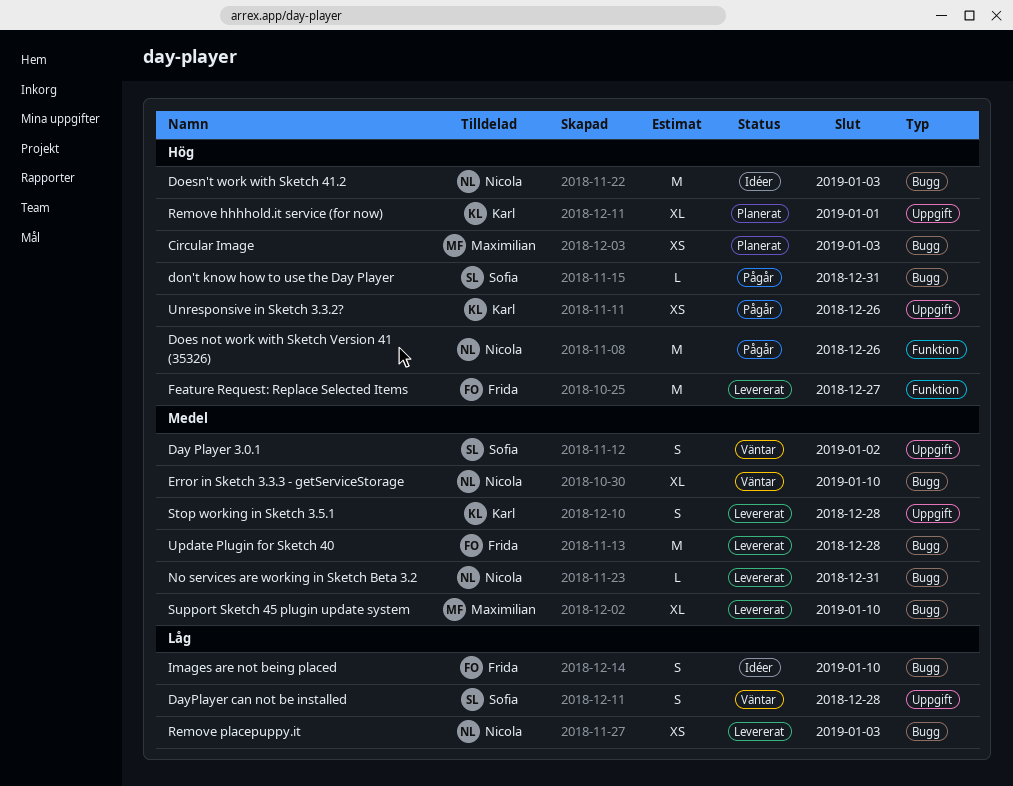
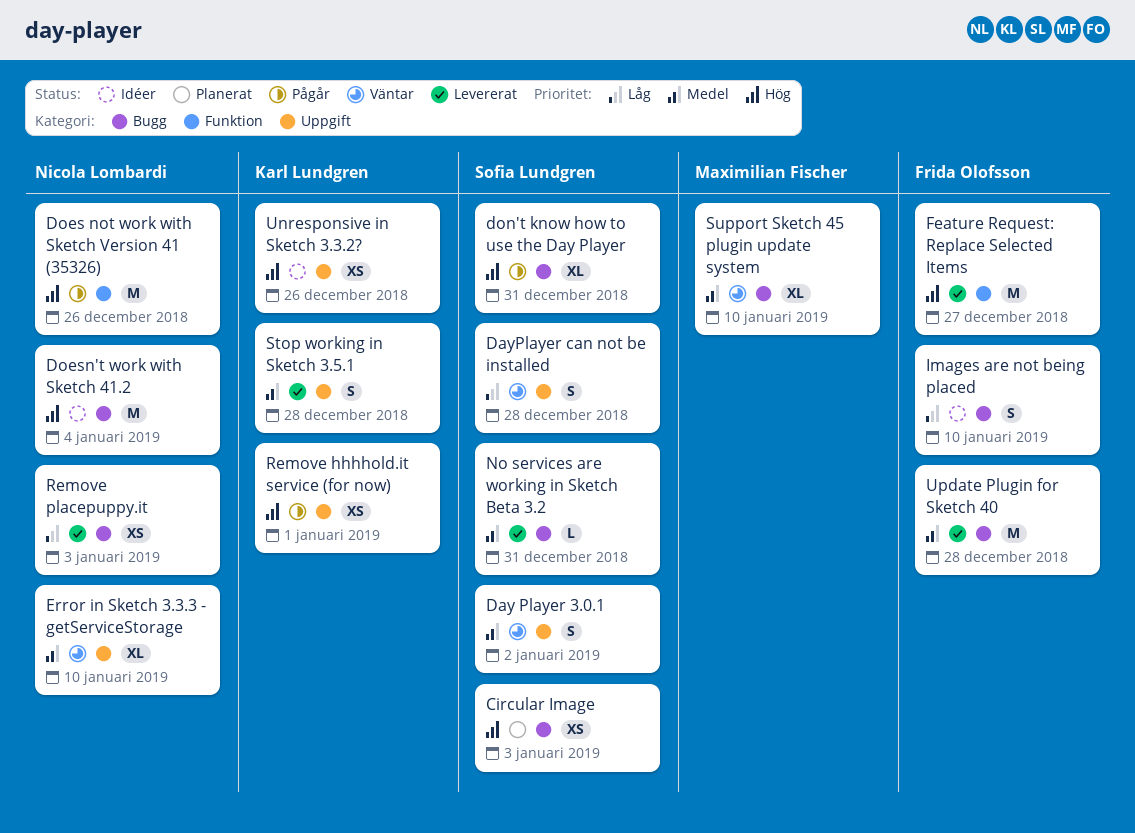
Circular Image, owner: Maximilian Fischer -> Sofia Lundgren
Doesn't work with Sketch 41.2, due: Jan 3 -> Jan 4
don't know how to use the Day Player, estimate: L -> XL
Error in Sketch 3.3.3 - getServiceStorage, label: Bugg -> Uppgift
No services are working in Sketch Beta 3.2, owner: Nicola Lombardi -> Sofia Lundgren
Remove hhhhold.it service (for now), status: Planerat -> Pågår
Remove hhhhold.it service (for now), estimate: XL -> XS
Support Sketch 45 plugin update system, status: Levererat -> Väntar
Unresponsive in Sketch 3.3.2?, status: Pågår -> Idéer

